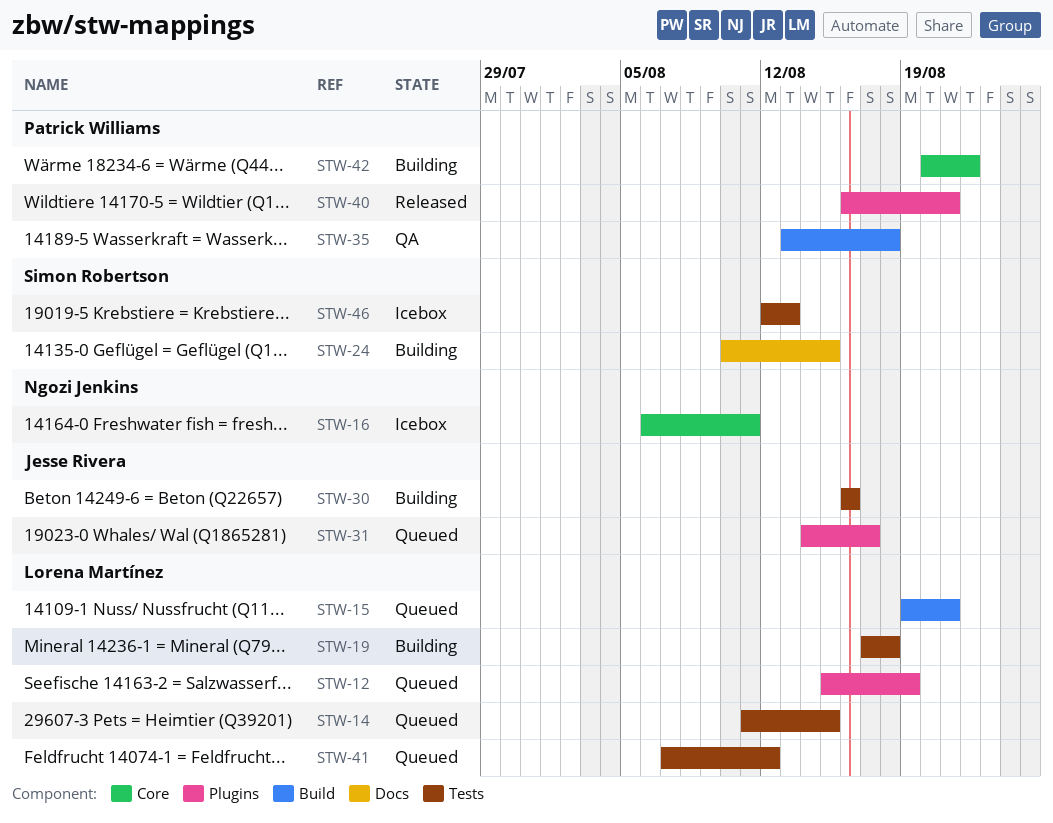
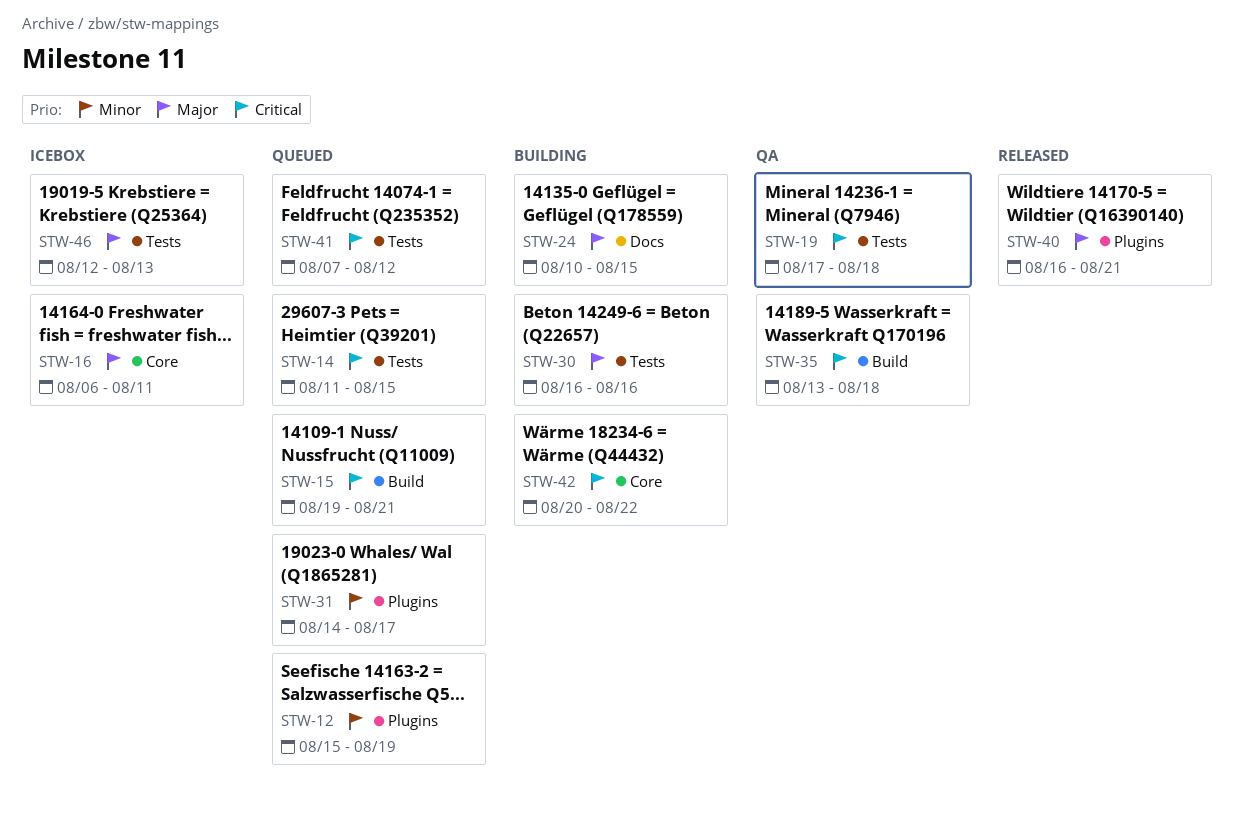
STW-19, status: Building -> QA

